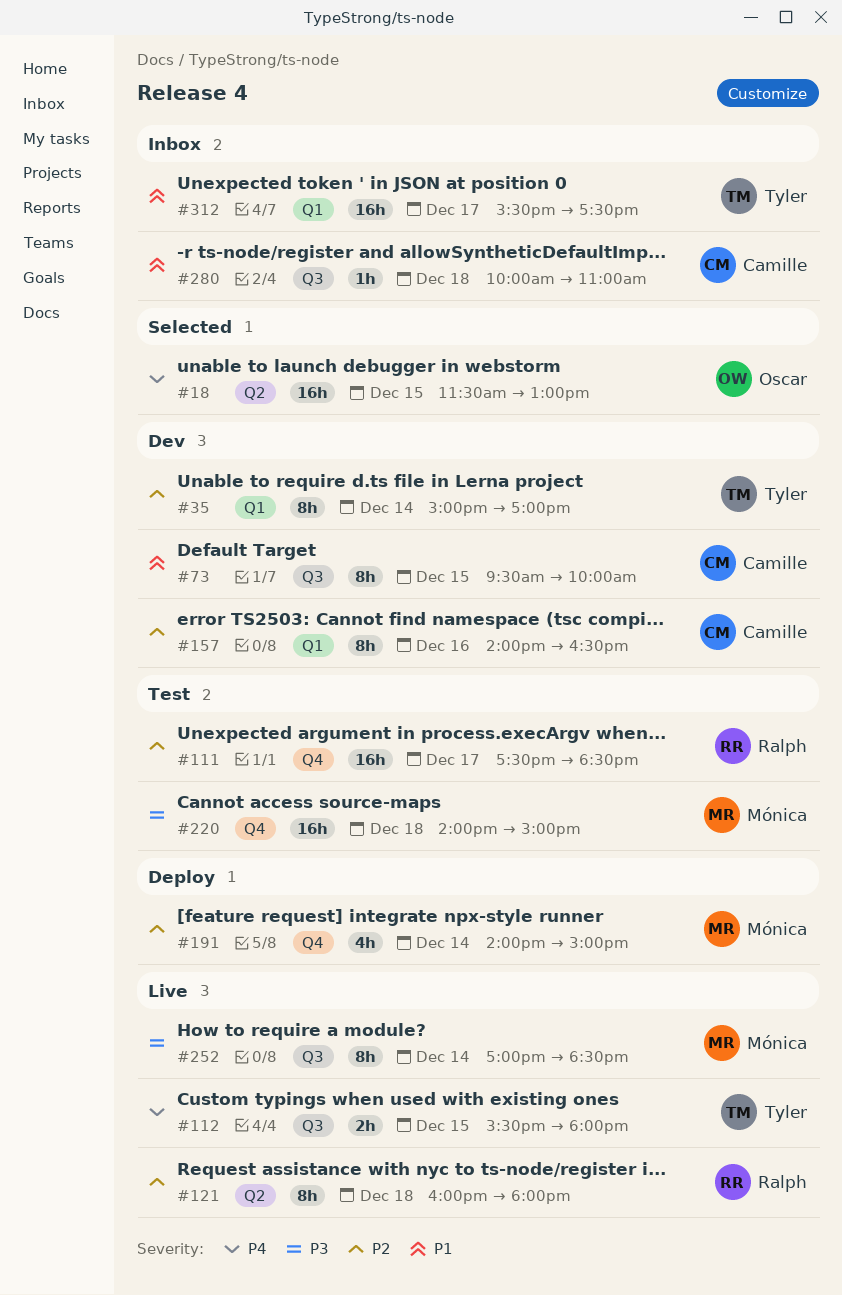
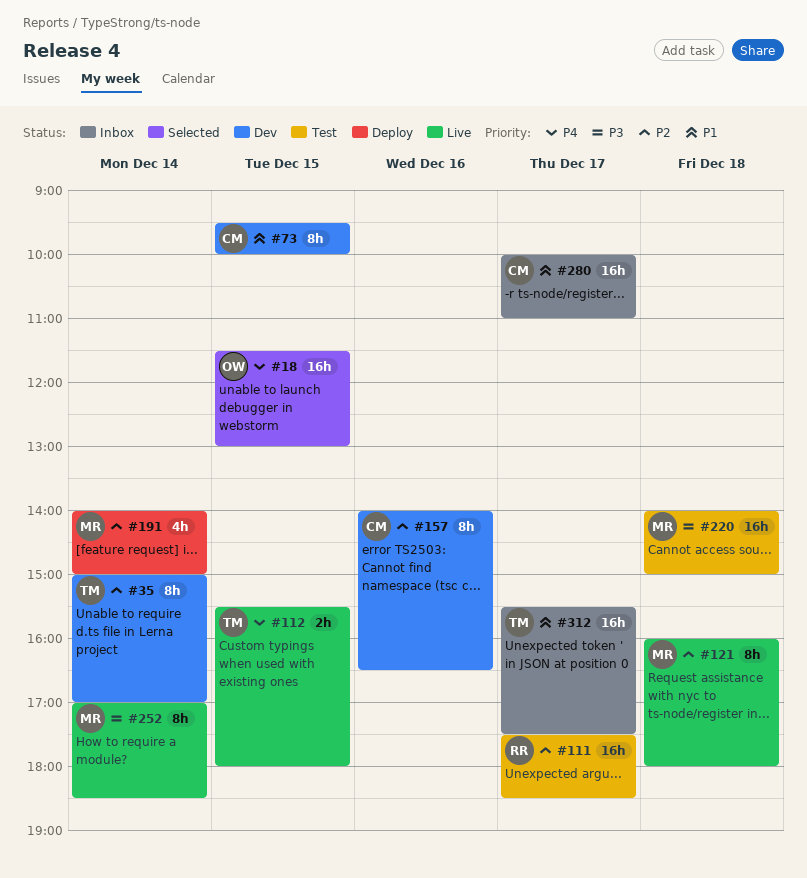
#121, owner: Ralph -> Mónica
#280, estimate: 1h -> 16h
#280, day: Dec 18 -> Dec 17

